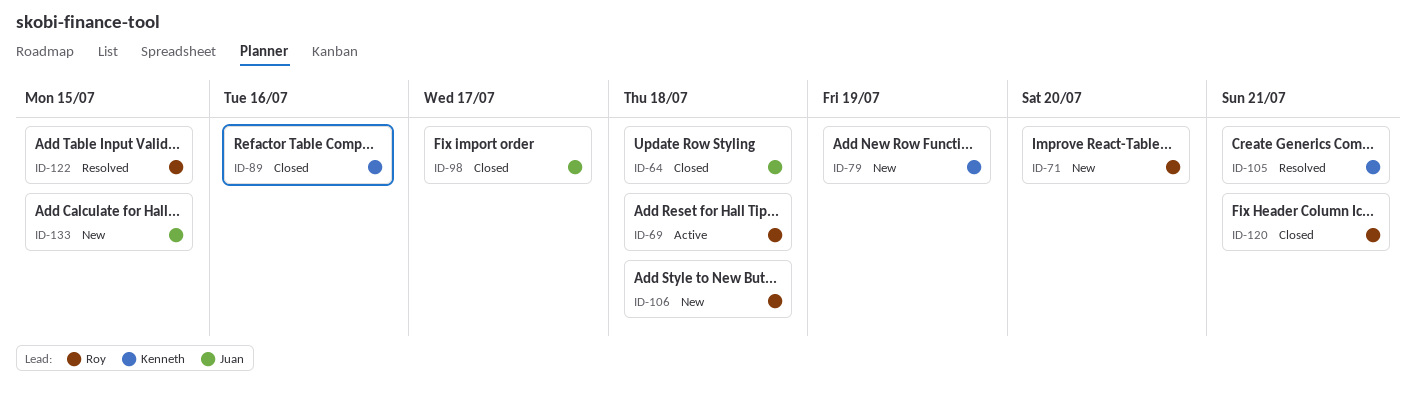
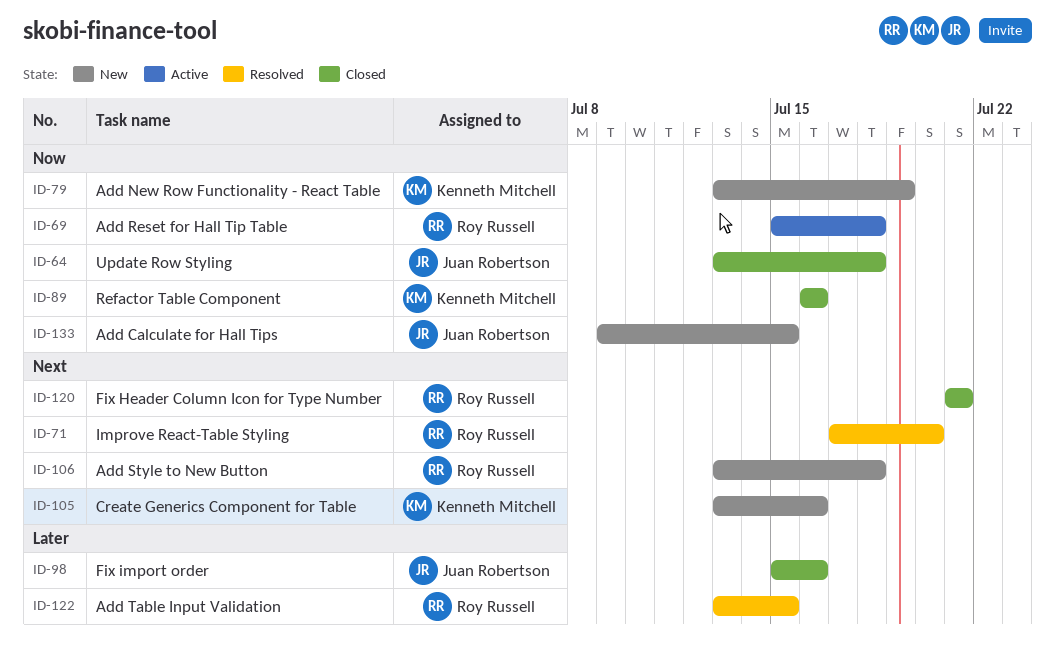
ID-71, status: New -> Resolved
ID-98, due: Jul 17 -> Jul 16
ID-105, status: Resolved -> New
ID-105, due: Jul 21 -> Jul 16

